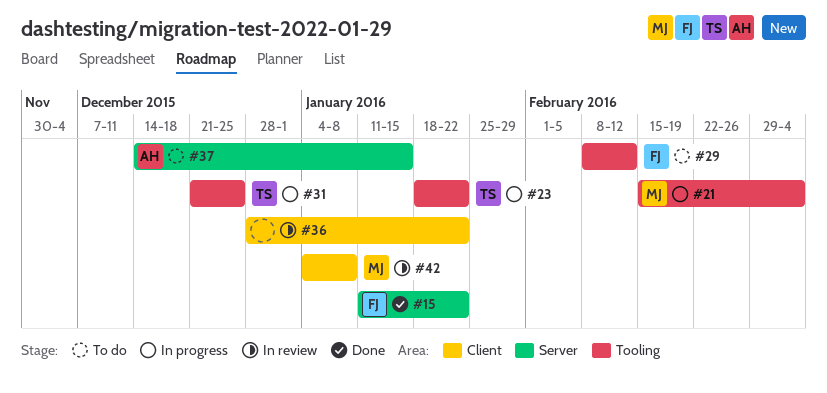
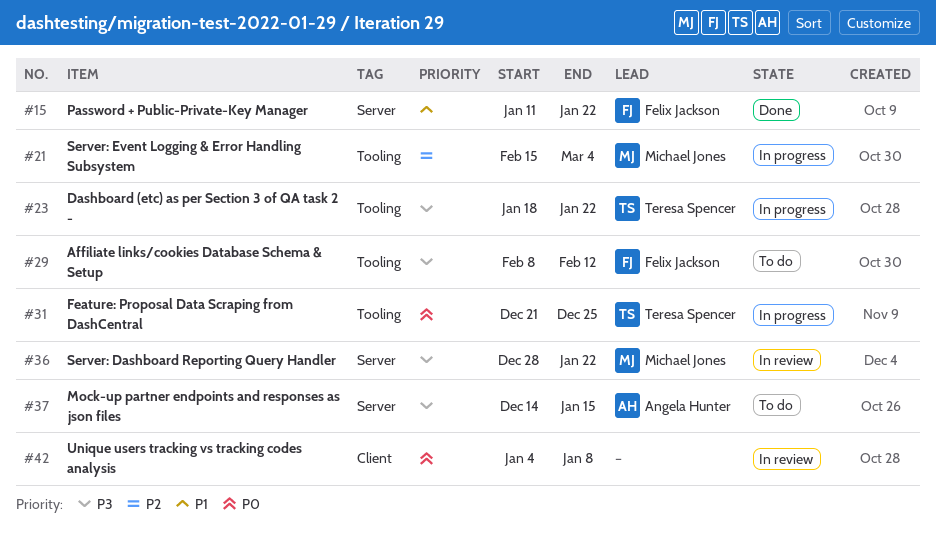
#36, owner: none -> Michael Jones
#36, label: Client -> Server
#42, owner: Michael Jones -> none

